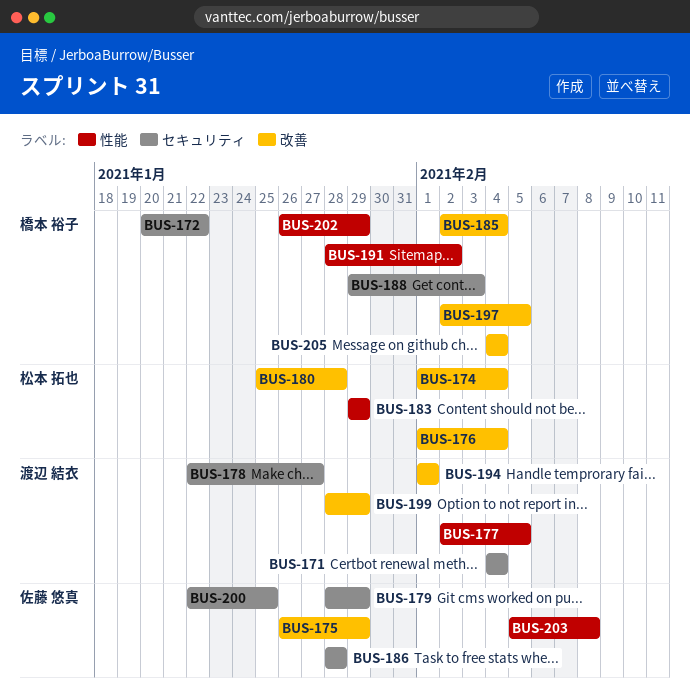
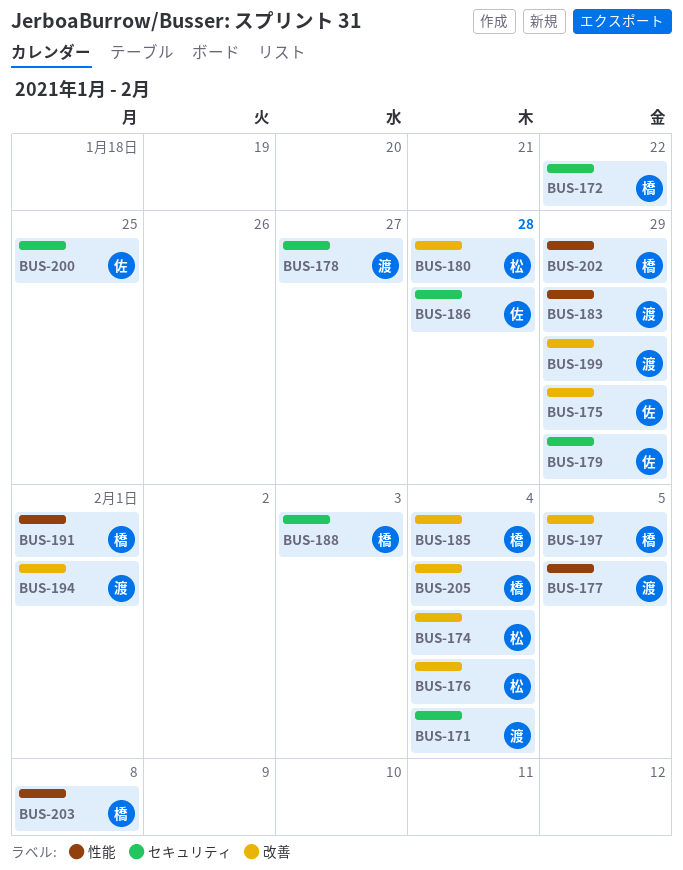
BUS-183, owner: 松本 拓也 -> 渡辺 結衣
BUS-191, due: Feb 2 -> Feb 1
BUS-203, owner: 佐藤 悠真 -> 橋本 裕子

